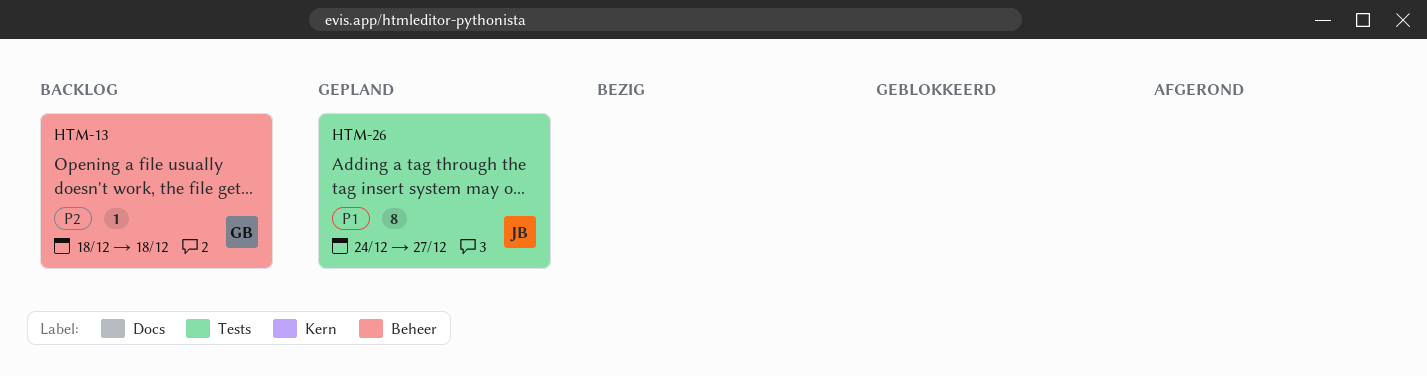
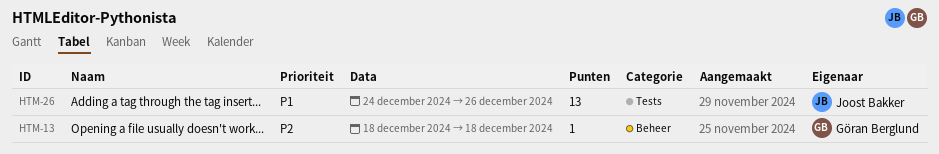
HTM-26, estimate: 8 -> 13
HTM-26, due: Dec 27 -> Dec 26

